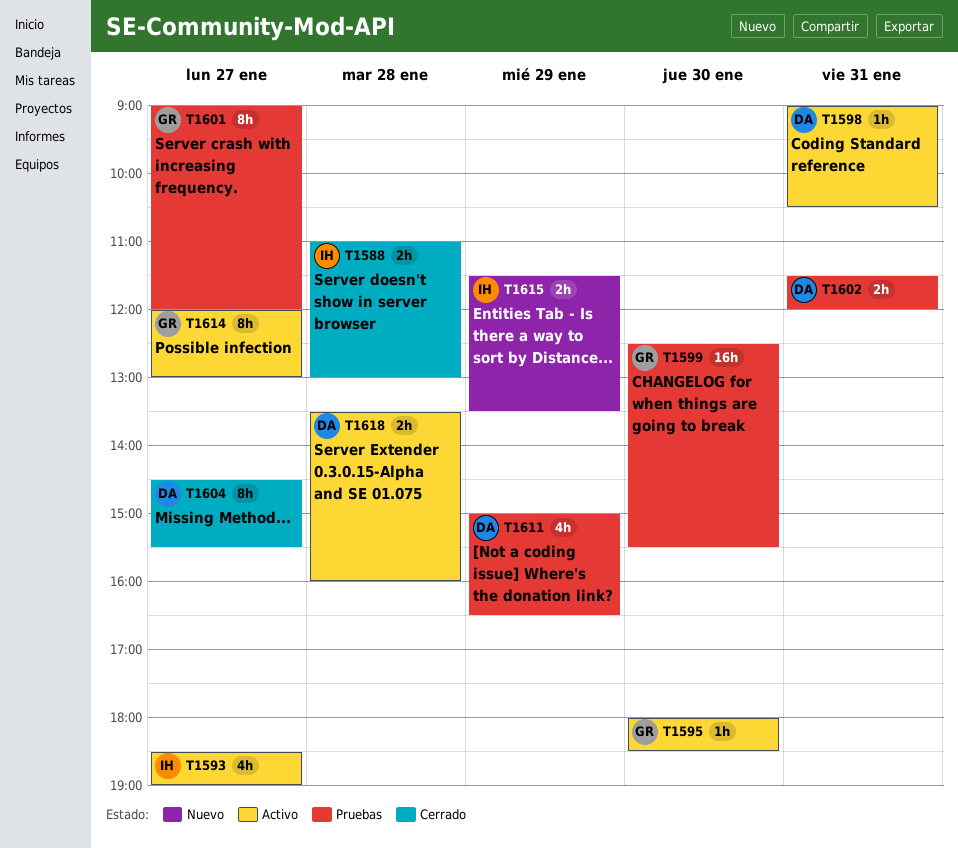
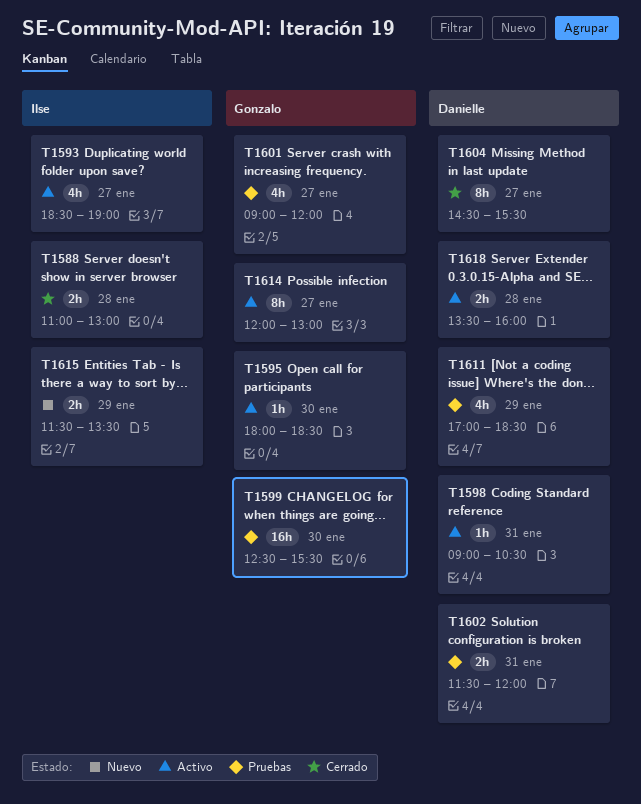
T1601, estimate: 8h -> 4h
T1611, begins: 15:00 -> 17:00
T1611, ends: 16:30 -> 18:30

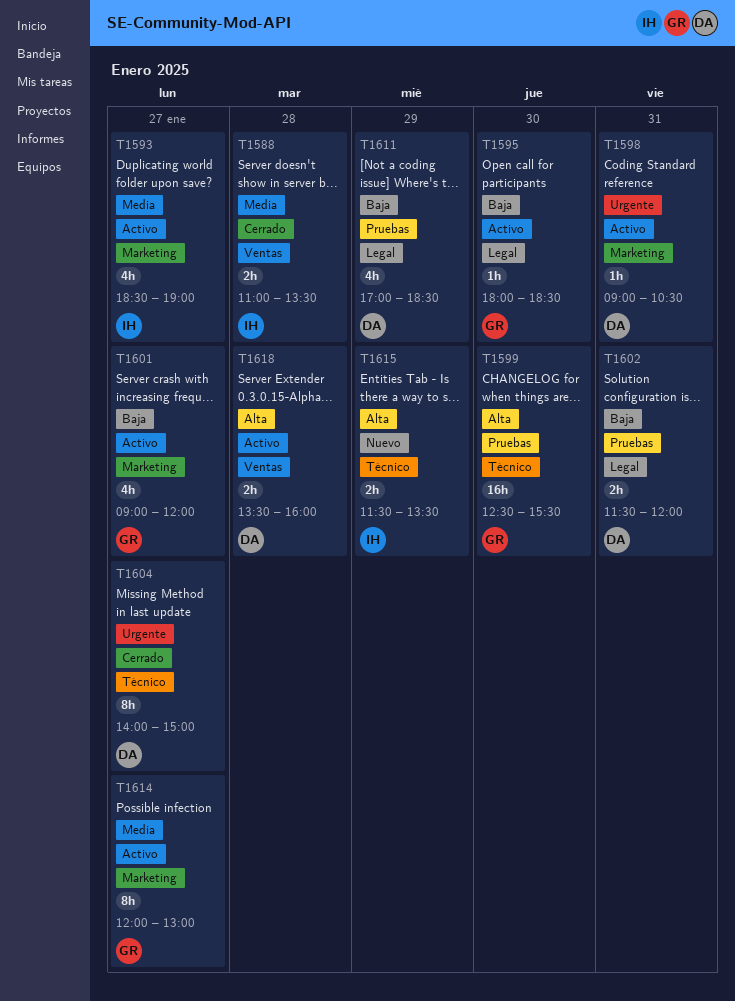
T1588, ends: 13:00 -> 13:30
T1601, status: Pruebas -> Activo
T1604, begins: 14:30 -> 14:00
T1604, ends: 15:30 -> 15:00

